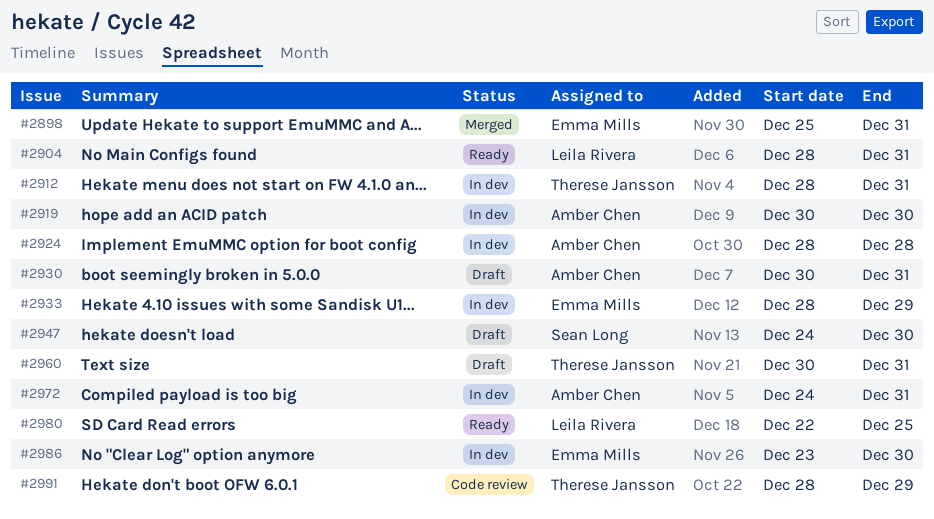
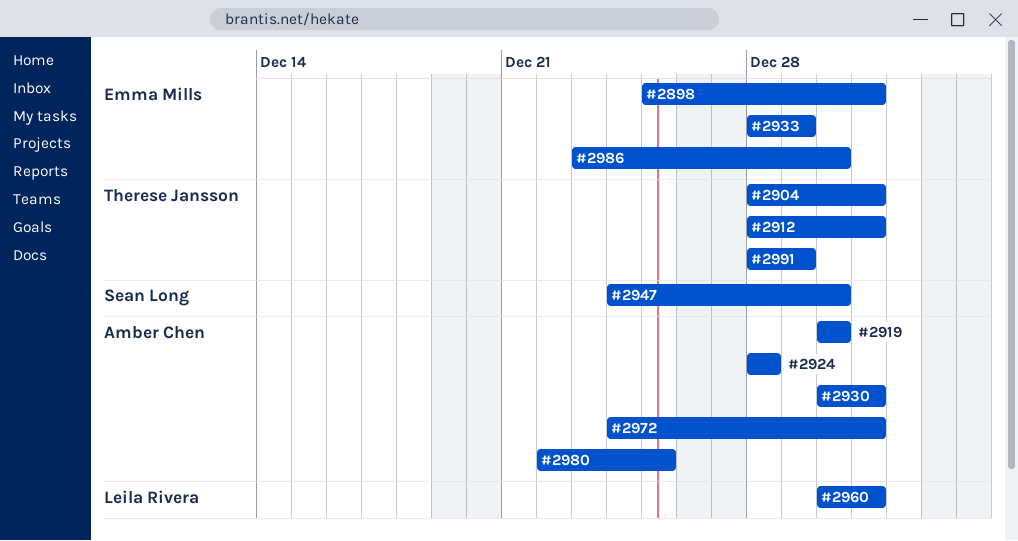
#2904, owner: Leila Rivera -> Therese Jansson
#2960, owner: Therese Jansson -> Leila Rivera
#2980, owner: Leila Rivera -> Amber Chen

